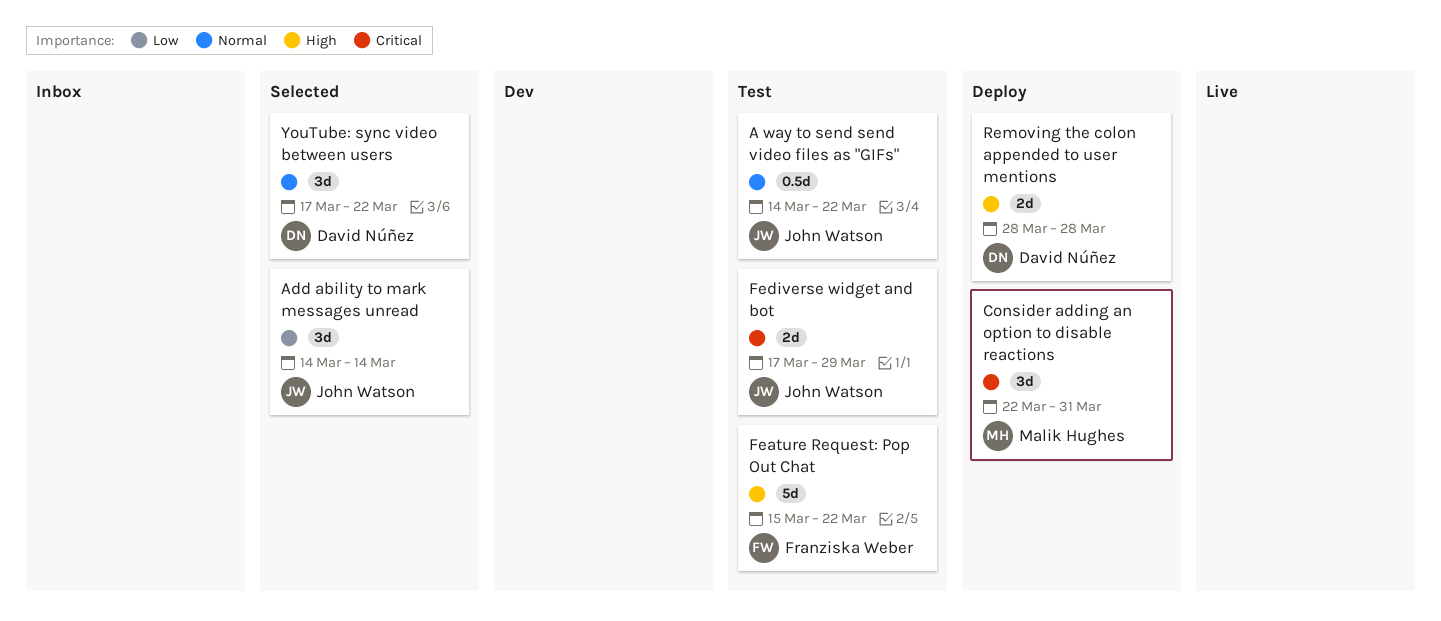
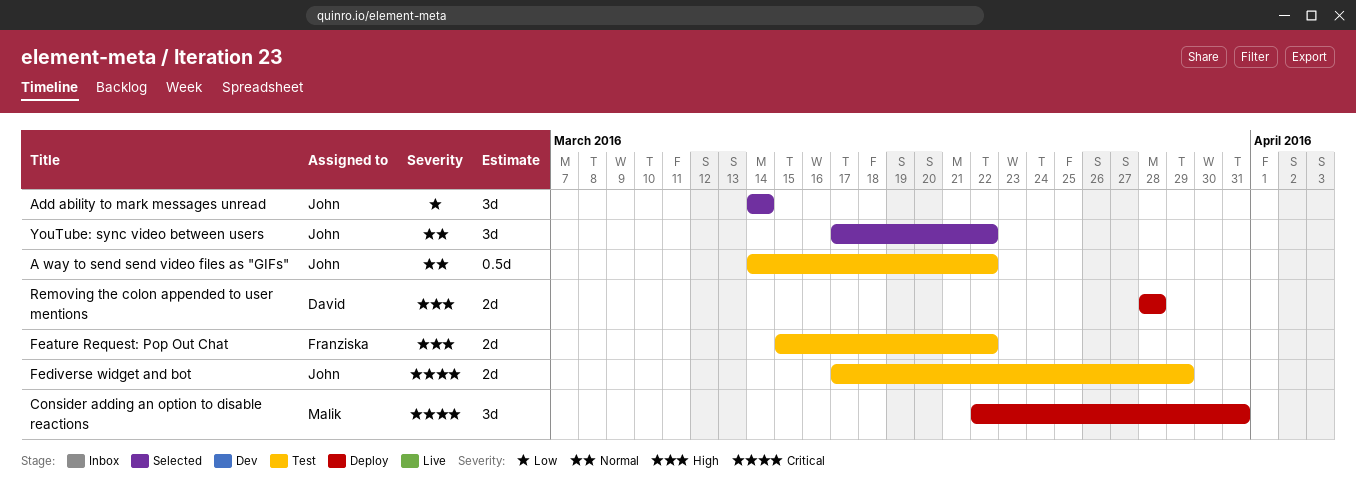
Feature Request: Pop Out Chat, estimate: 5d -> 2d
YouTube: sync video between users, owner: David Núñez -> John Watson

